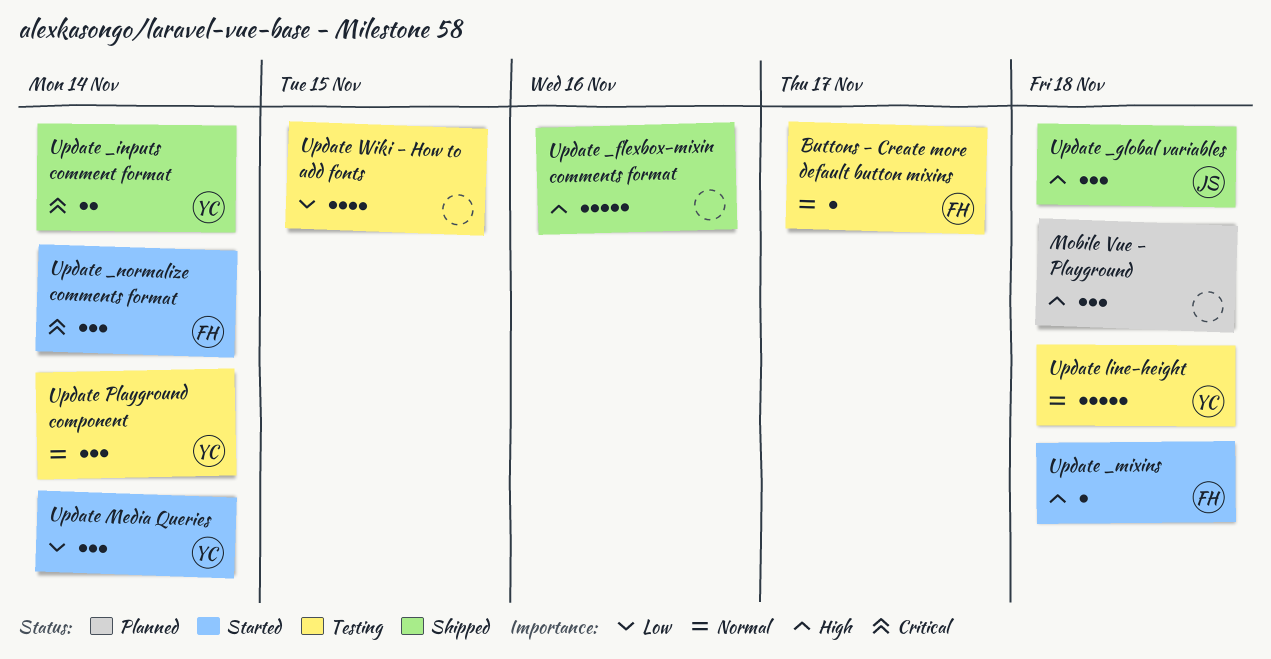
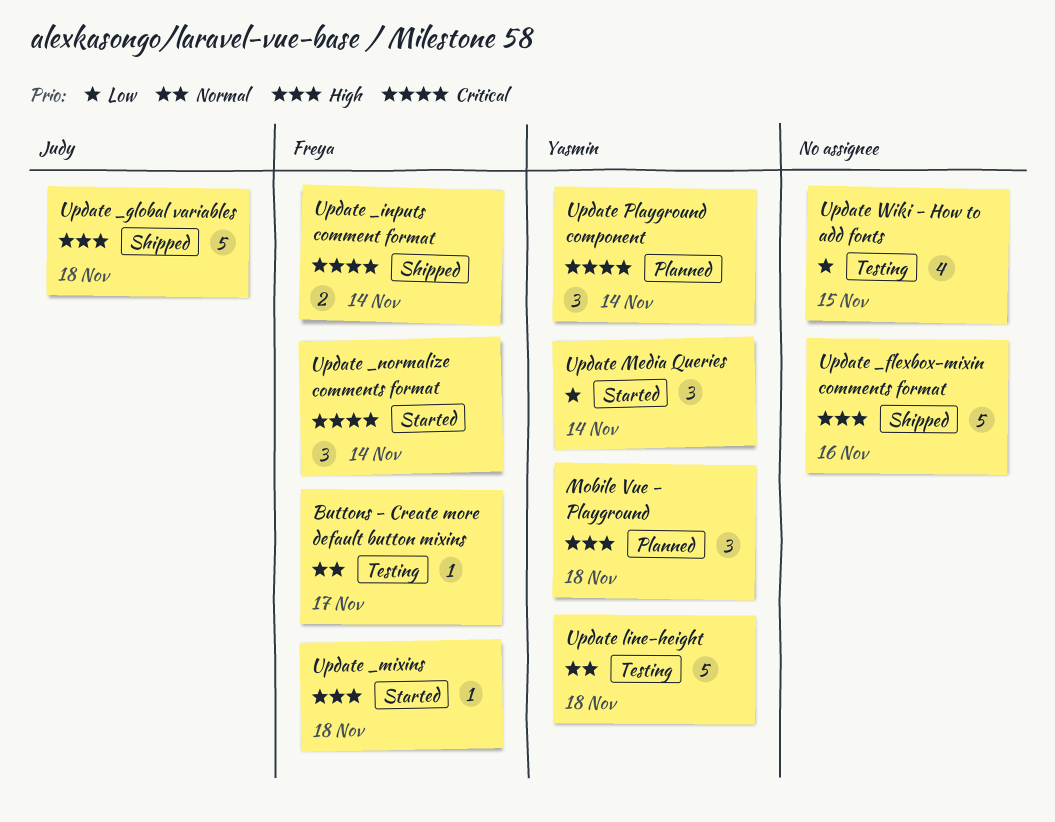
Mobile Vue - Playground, owner: none -> Yasmin
Update _global variables, estimate: 3 -> 5
Update _inputs comment format, owner: Yasmin -> Freya
Update Playground component, status: Testing -> Planned
Update Playground component, priority: Normal -> Critical

